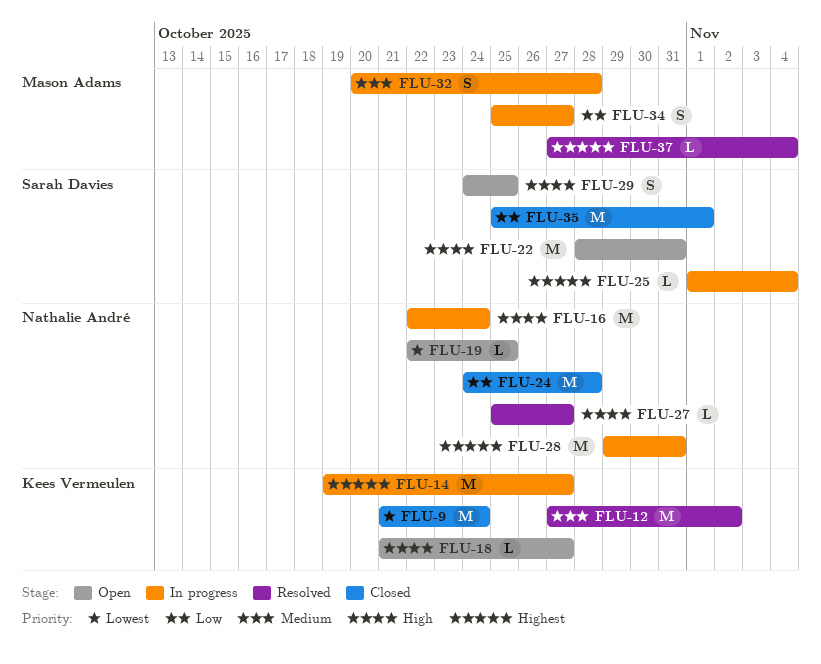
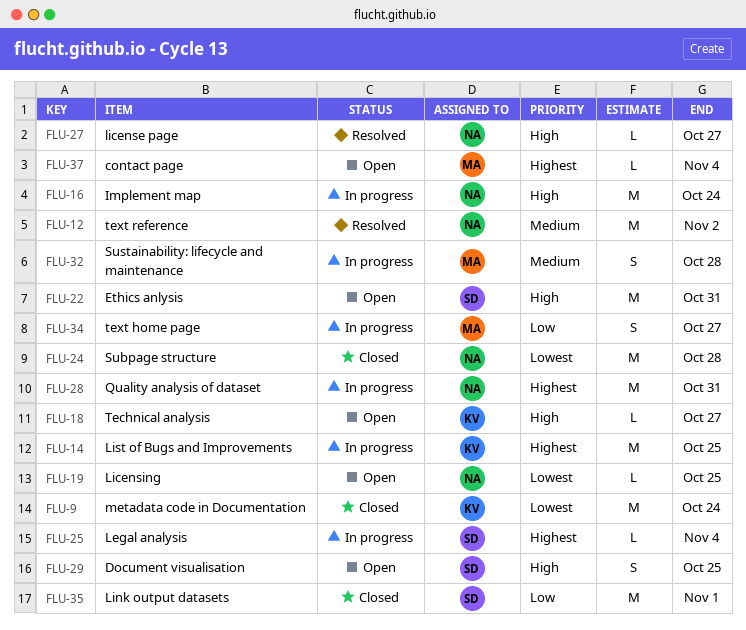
FLU-12, owner: Kees Vermeulen -> Nathalie André
FLU-14, due: Oct 27 -> Oct 25
FLU-24, priority: Low -> Lowest
FLU-37, status: Resolved -> Open

